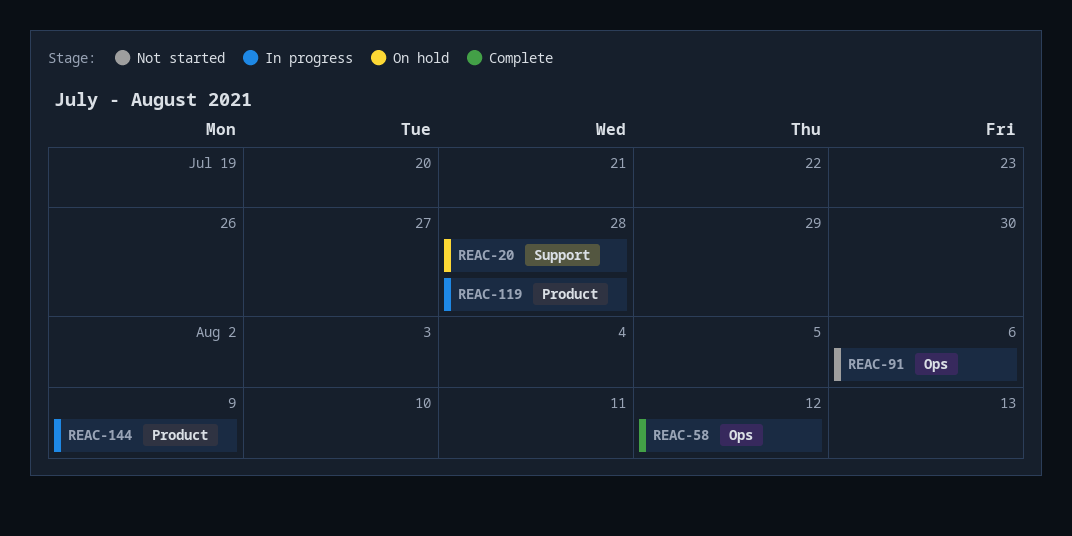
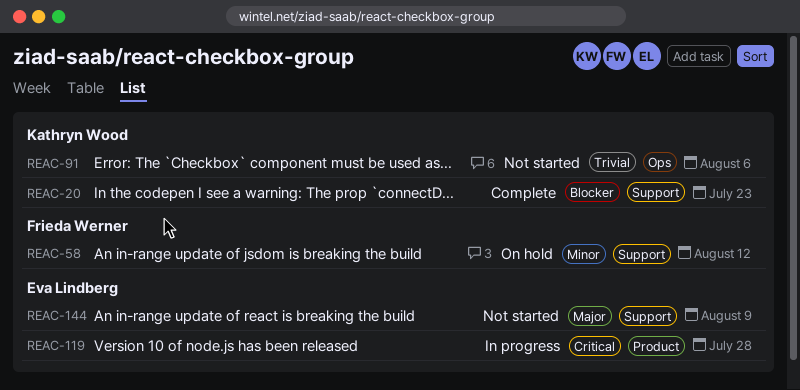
REAC-20, status: On hold -> Complete
REAC-20, due: Jul 28 -> Jul 23
REAC-58, status: Complete -> On hold
REAC-58, label: Ops -> Support
REAC-144, status: In progress -> Not started
REAC-144, label: Product -> Support

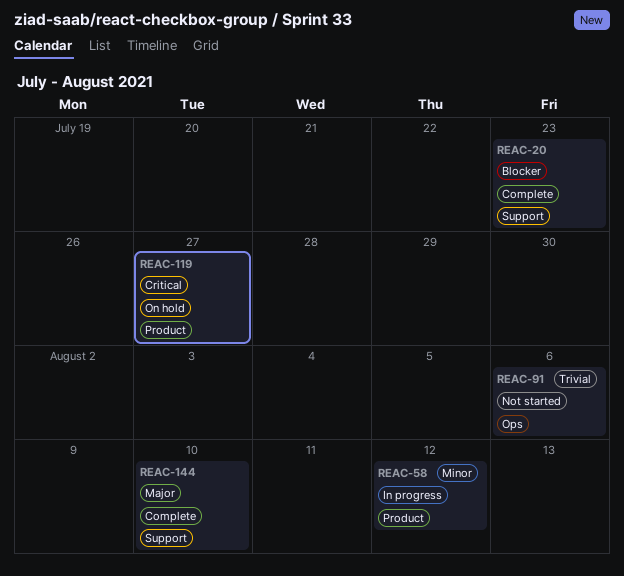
REAC-58, status: On hold -> In progress
REAC-58, label: Support -> Product
REAC-119, status: In progress -> On hold
REAC-119, due: Jul 28 -> Jul 27
REAC-144, status: Not started -> Complete
REAC-144, due: Aug 9 -> Aug 10

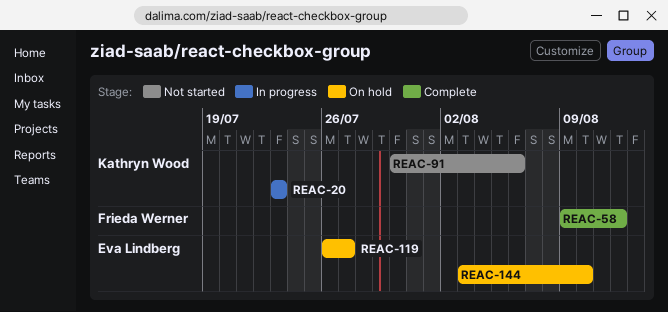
REAC-20, status: Complete -> In progress
REAC-58, status: In progress -> Complete
REAC-144, status: Complete -> On hold

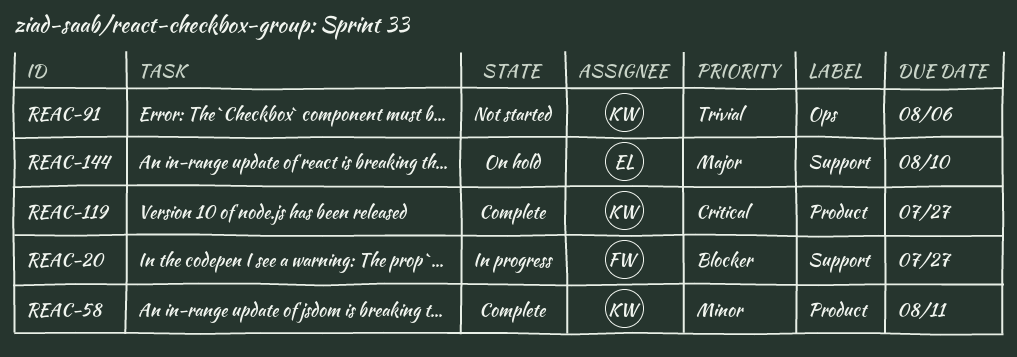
REAC-20, owner: Kathryn Wood -> Frieda Werner
REAC-20, due: Jul 23 -> Jul 27
REAC-58, owner: Frieda Werner -> Kathryn Wood
REAC-58, due: Aug 12 -> Aug 11
REAC-119, status: On hold -> Complete
REAC-119, owner: Eva Lindberg -> Kathryn Wood

